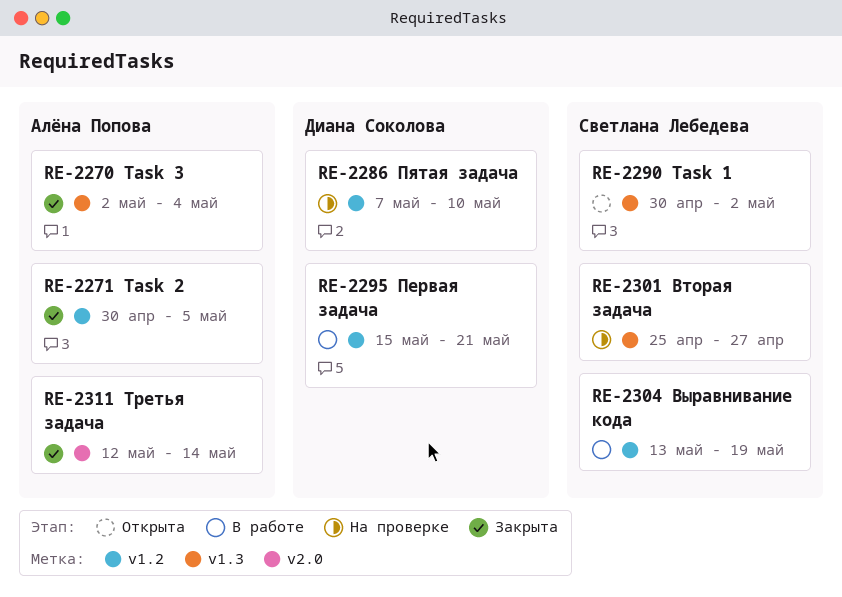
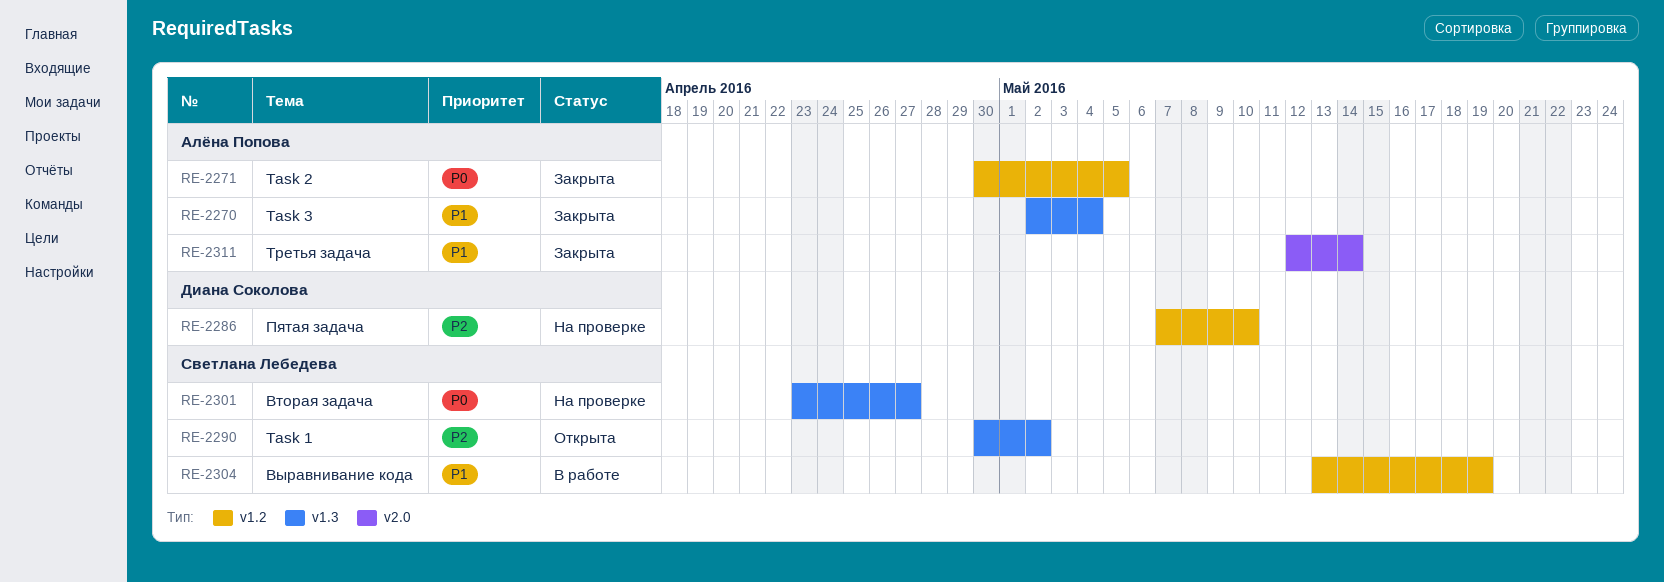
RE-2295: present -> none
RE-2301, start: Apr 25 -> Apr 23

